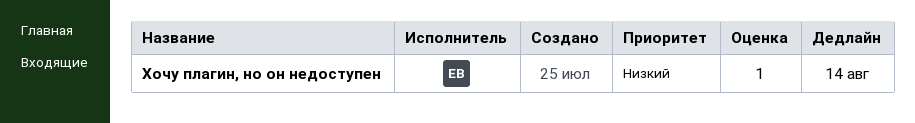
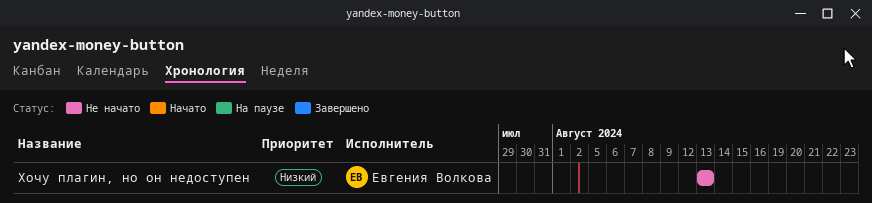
Хочу плагин, но он недоступен, due: Aug 14 -> Aug 13

